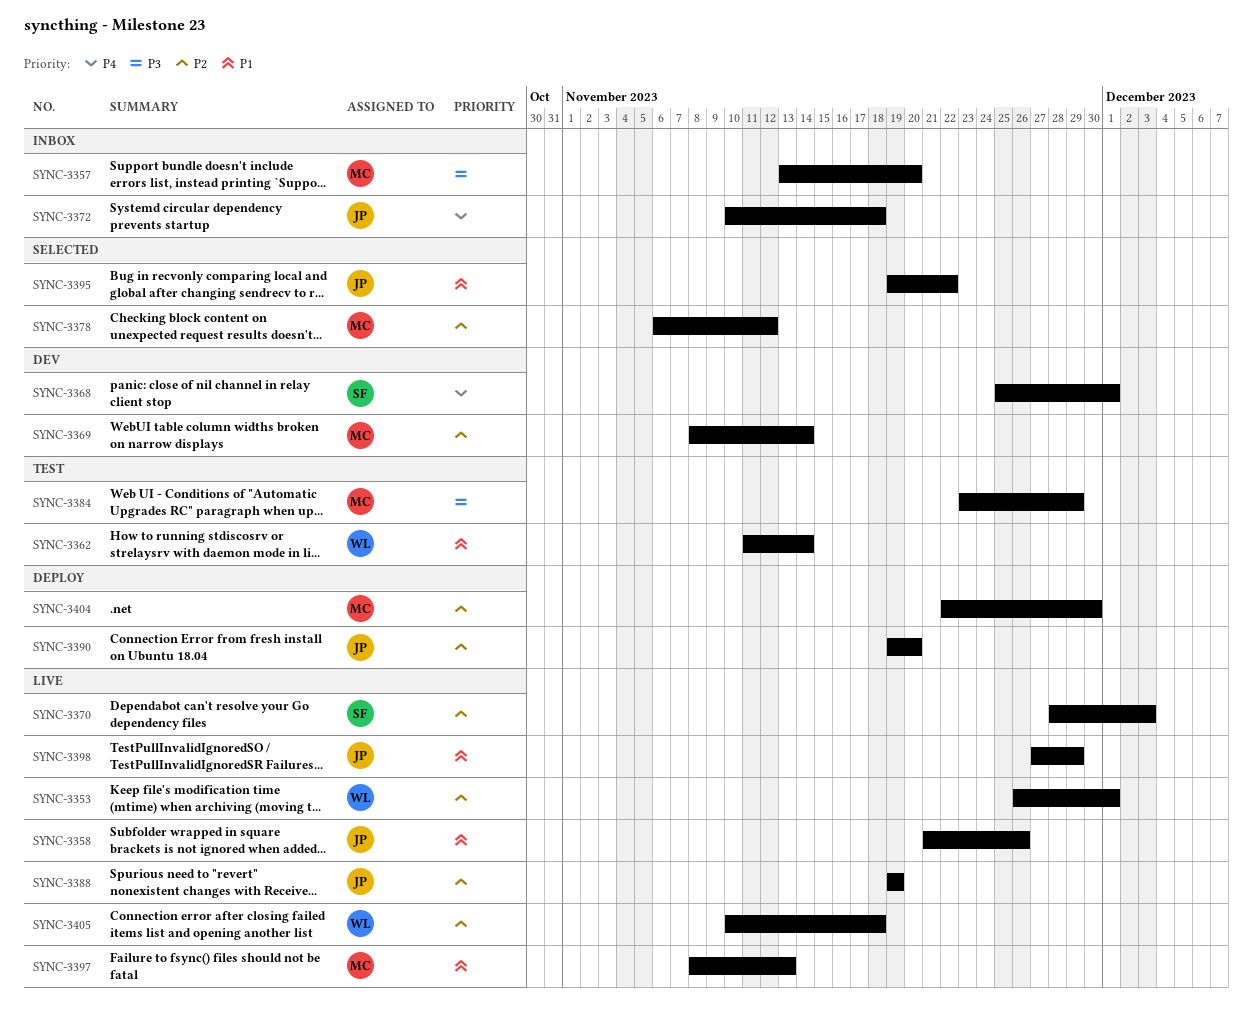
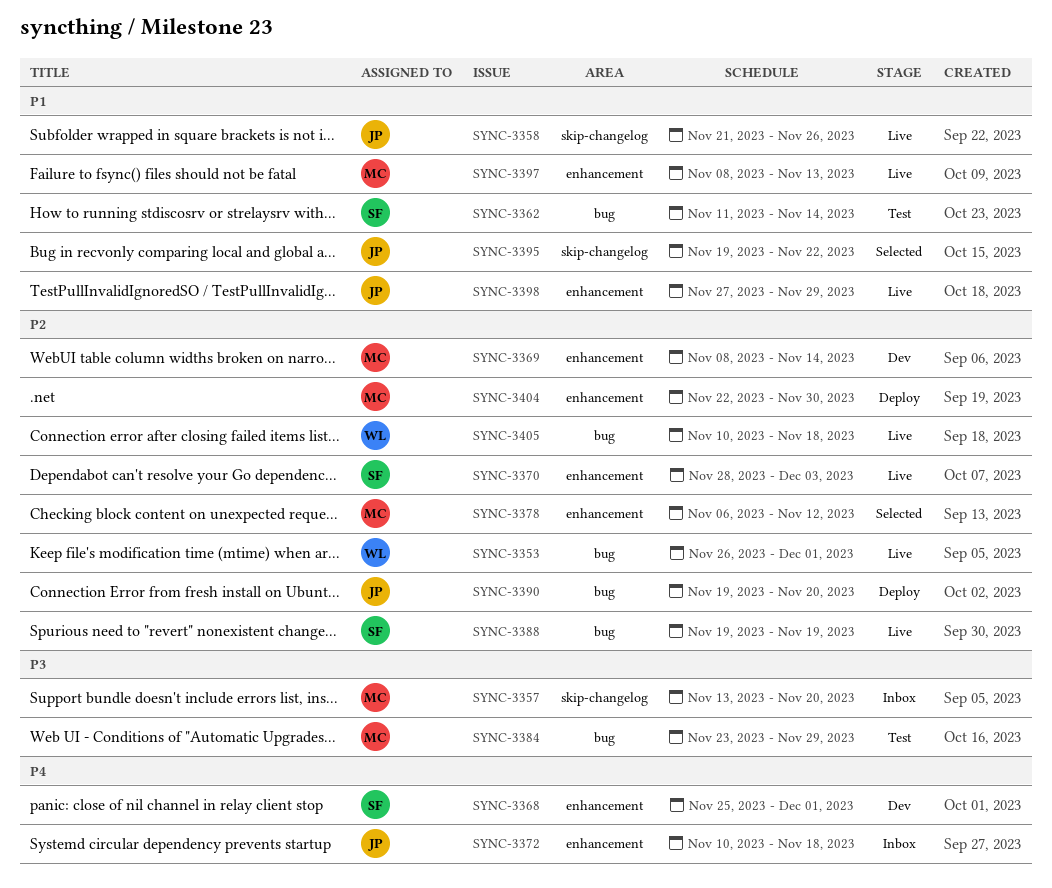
SYNC-3362, owner: WL -> SF
SYNC-3388, owner: JP -> SF

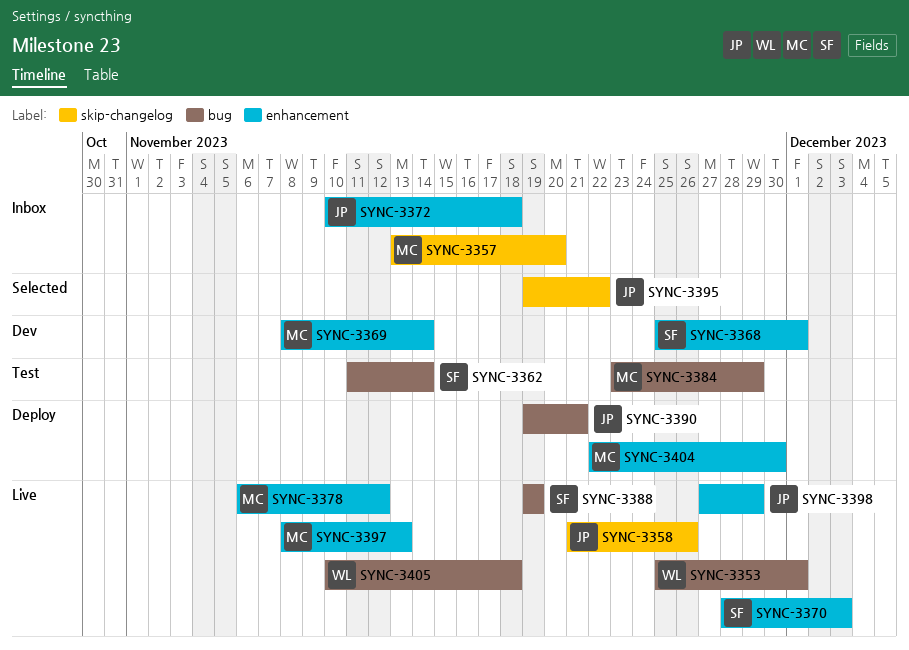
SYNC-3353, start: Nov 26 -> Nov 25
SYNC-3378, status: Selected -> Live
SYNC-3390, due: Nov 20 -> Nov 21

